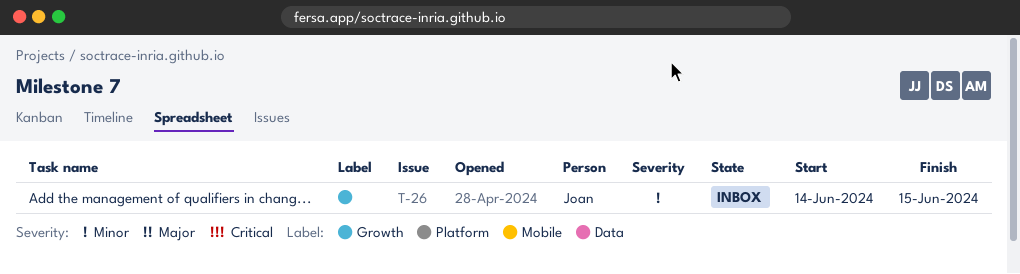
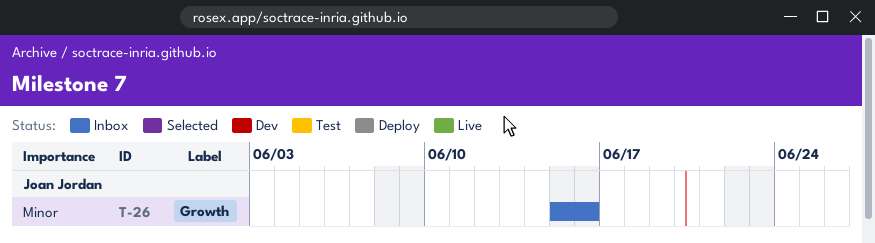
T-26, start: Jun 14 -> Jun 15
T-26, due: Jun 15 -> Jun 16

